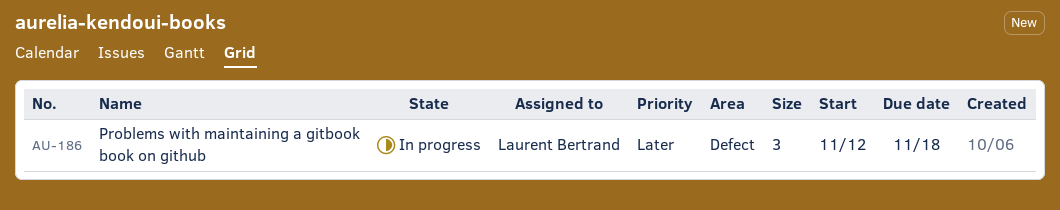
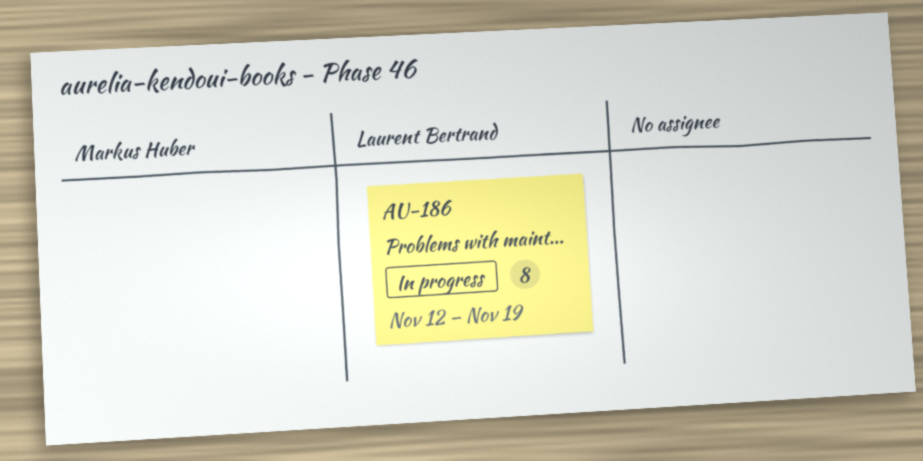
AU-186, estimate: 3 -> 8
AU-186, due: Nov 18 -> Nov 19

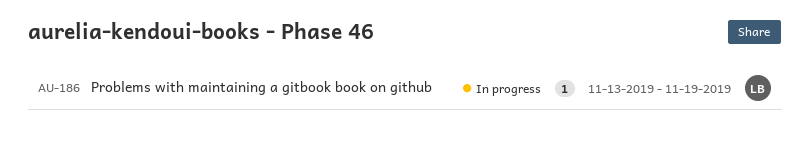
AU-186, estimate: 8 -> 1
AU-186, start: Nov 12 -> Nov 13

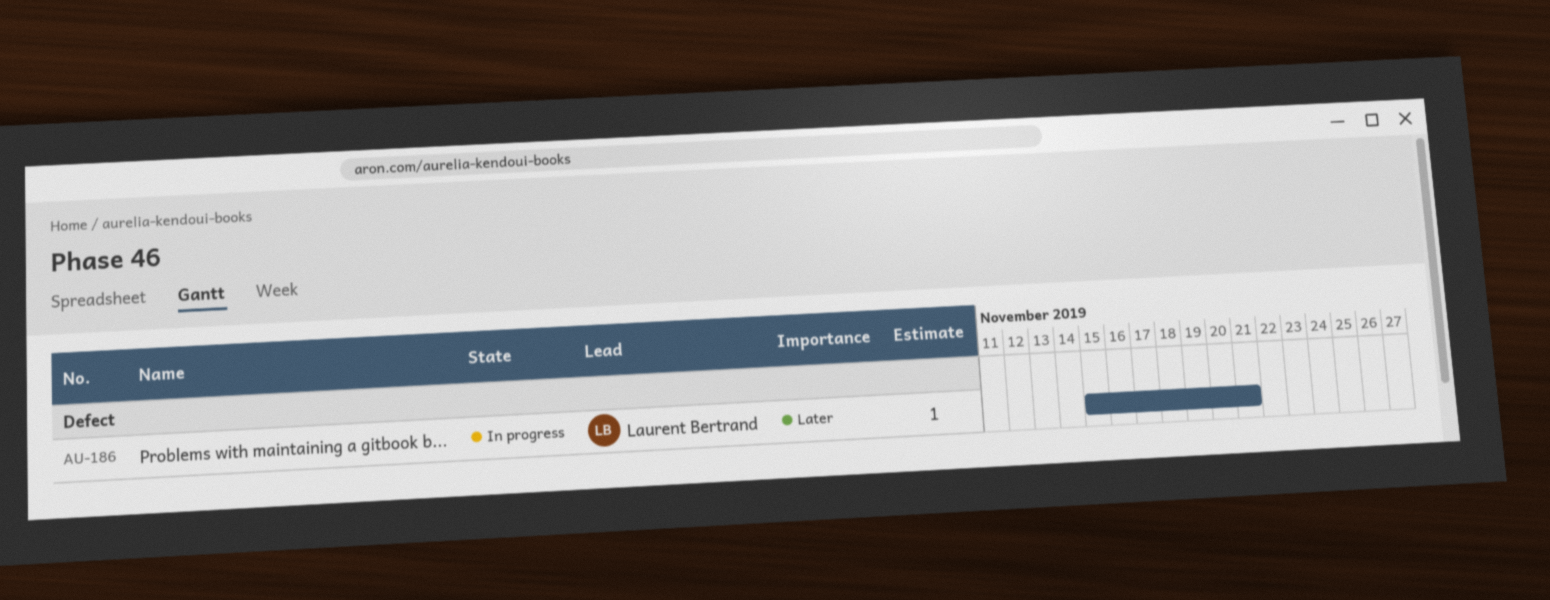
AU-186, start: Nov 13 -> Nov 15
AU-186, due: Nov 19 -> Nov 21

